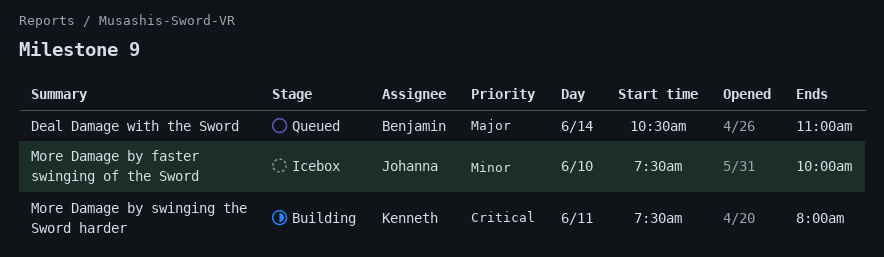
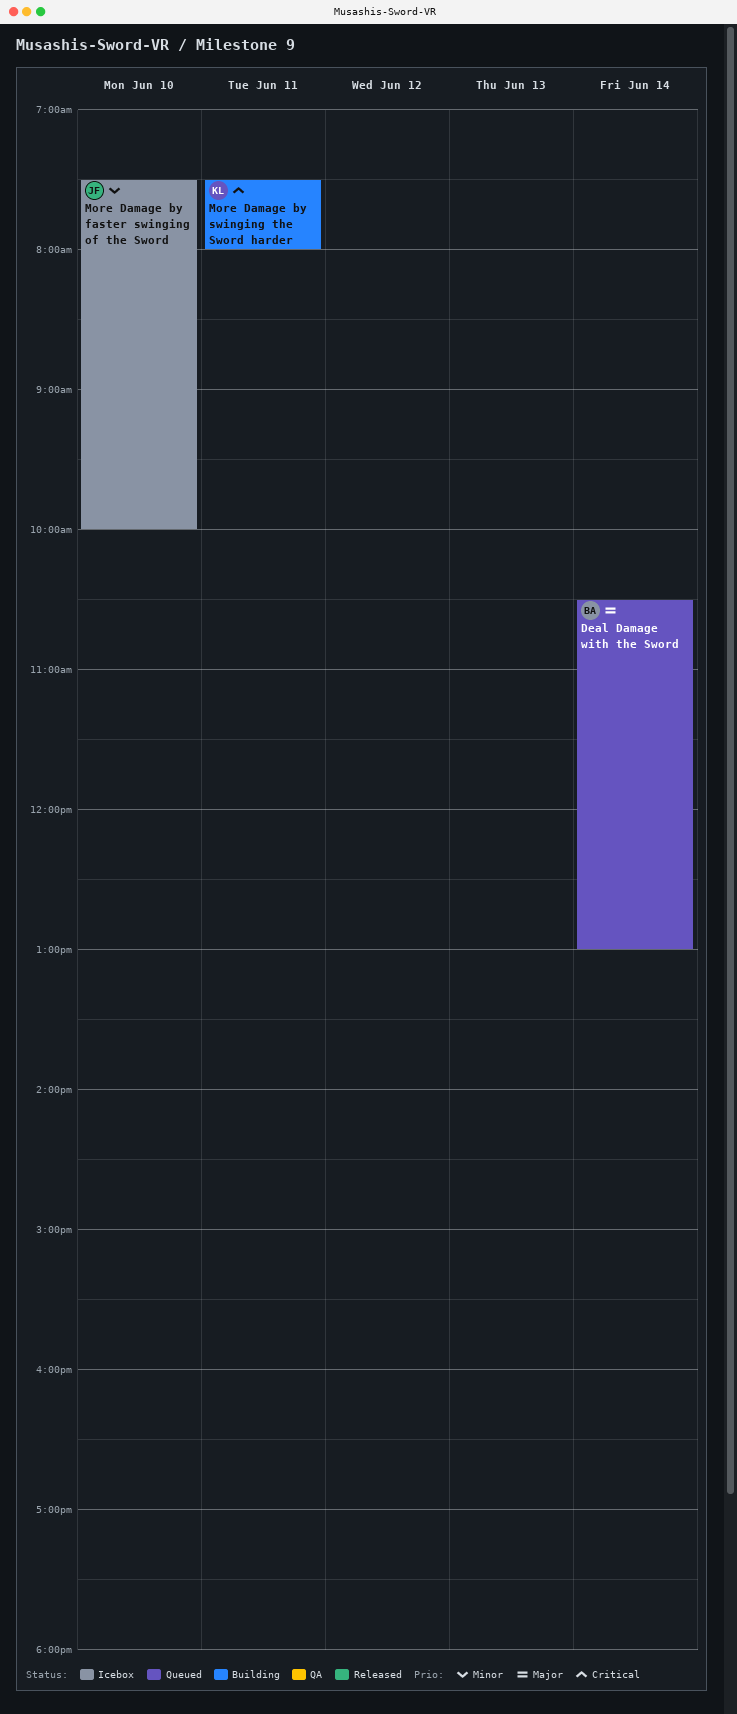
Deal Damage with the Sword, ends: 11:00 -> 13:00

